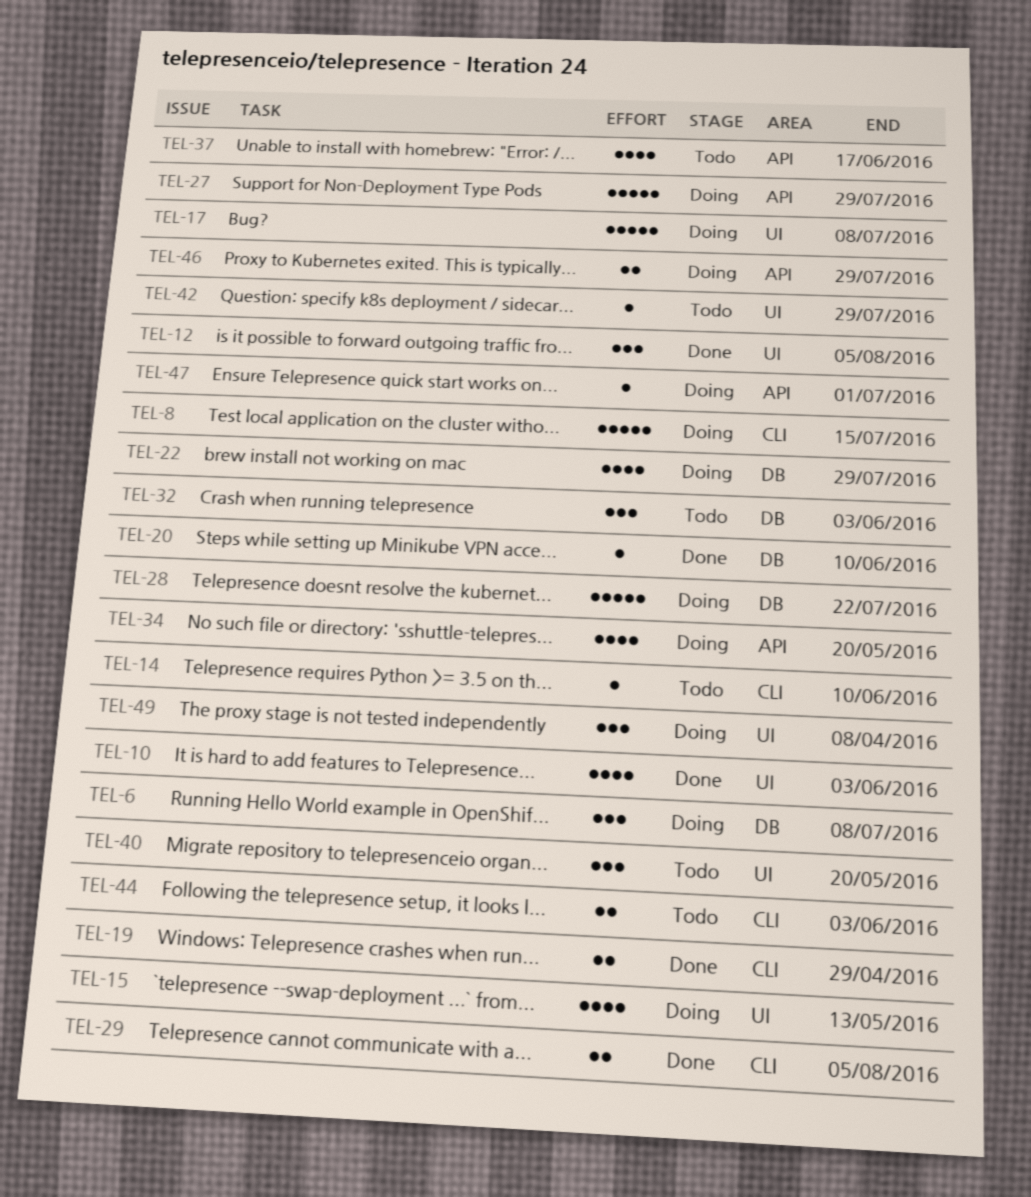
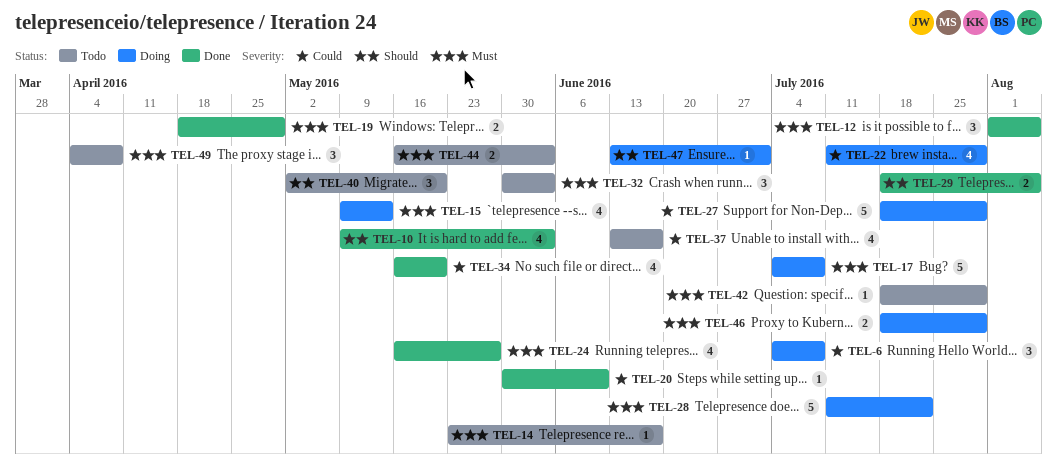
TEL-8: present -> none
TEL-14, due: Jun 10 -> Jun 17
TEL-24: none -> present
TEL-34, status: Doing -> Done
TEL-49, status: Doing -> Todo

